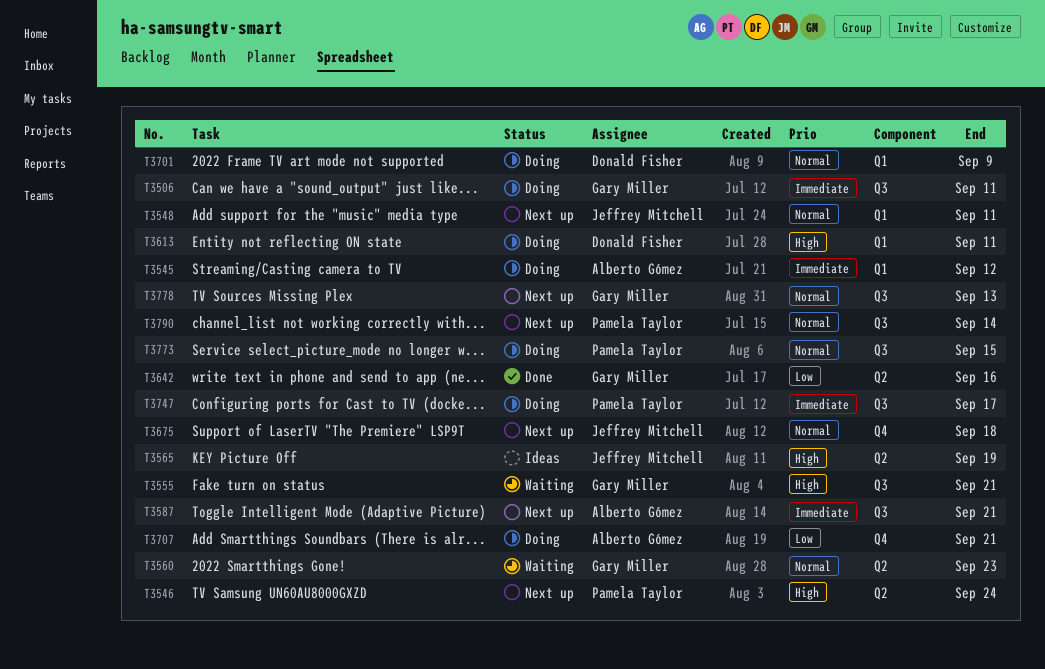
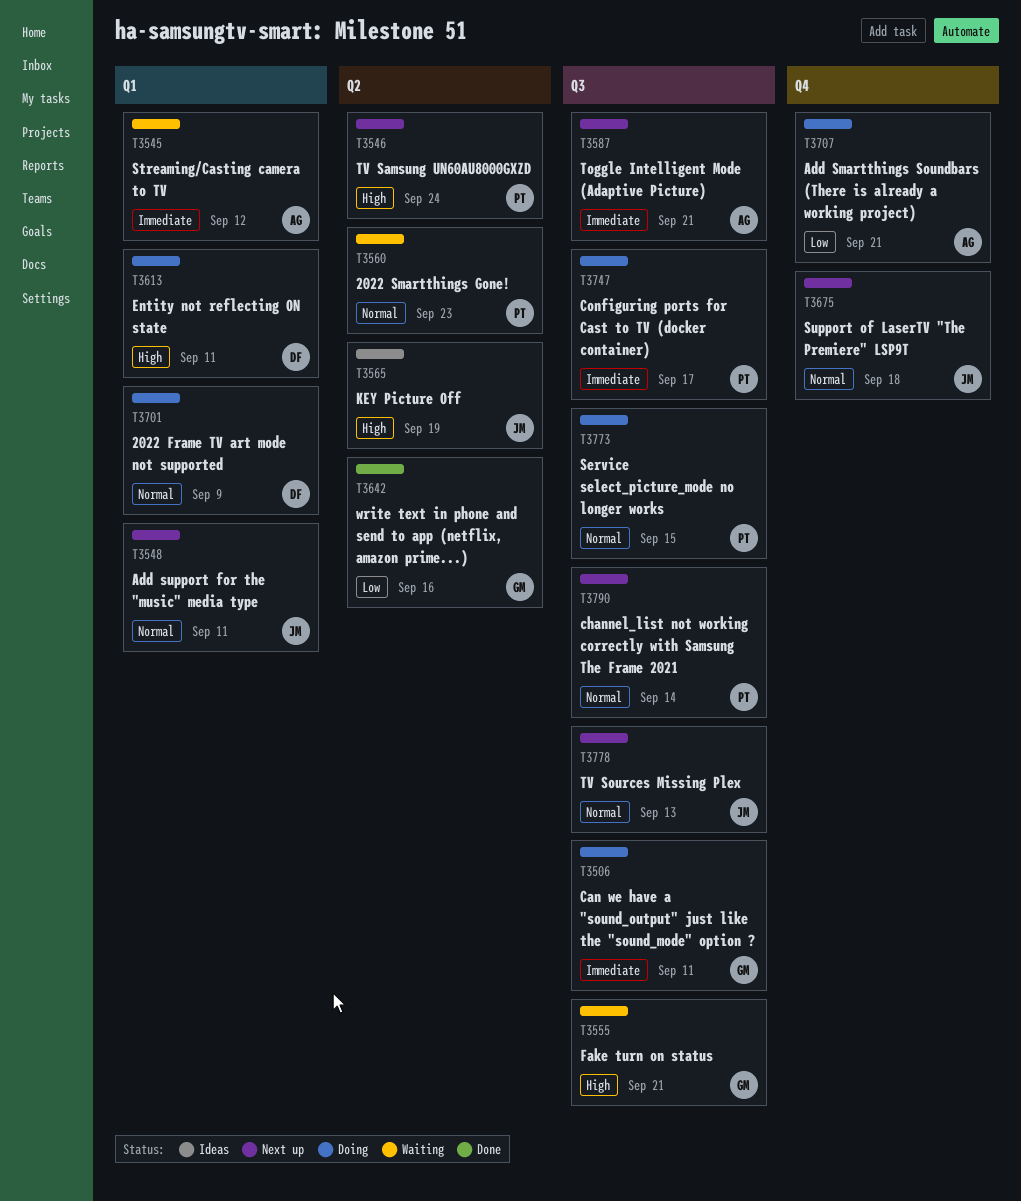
T3545, status: Doing -> Waiting
T3560, owner: Gary Miller -> Pamela Taylor
T3778, owner: Gary Miller -> Jeffrey Mitchell

